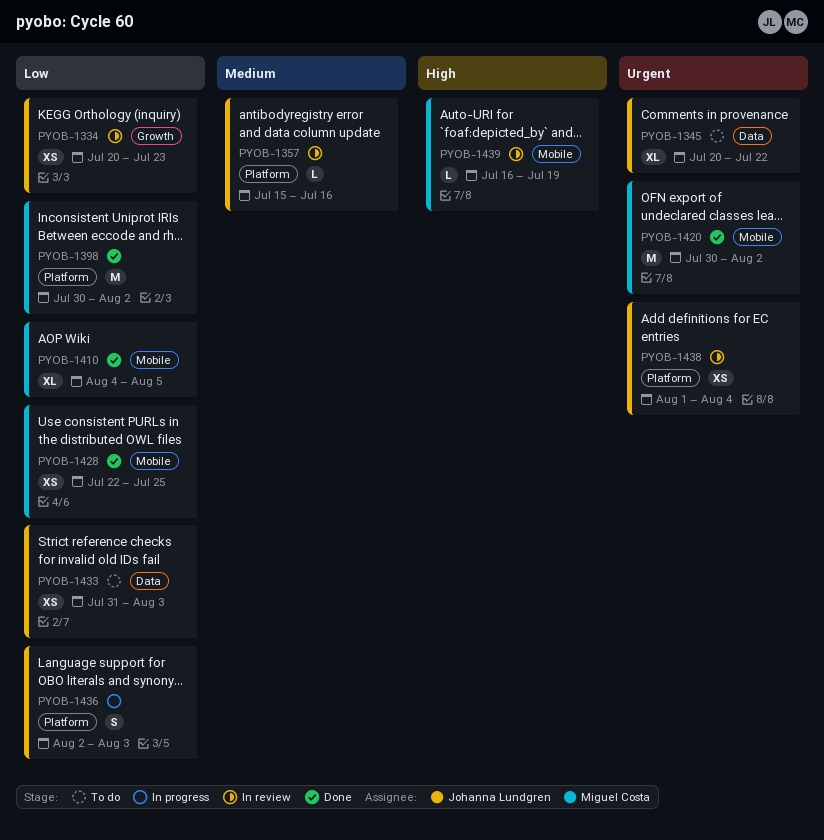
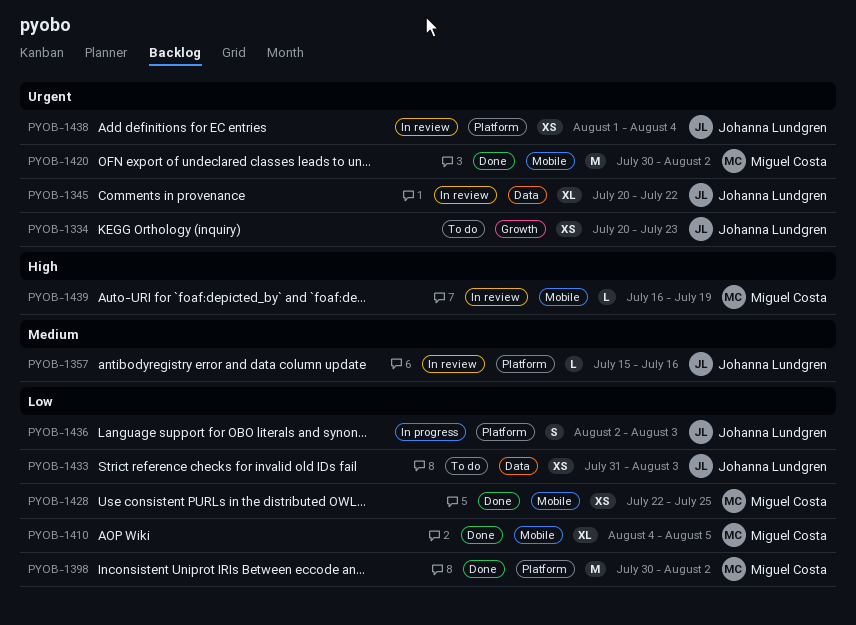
PYOB-1334, status: In review -> To do
PYOB-1334, priority: Low -> Urgent
PYOB-1345, status: To do -> In review

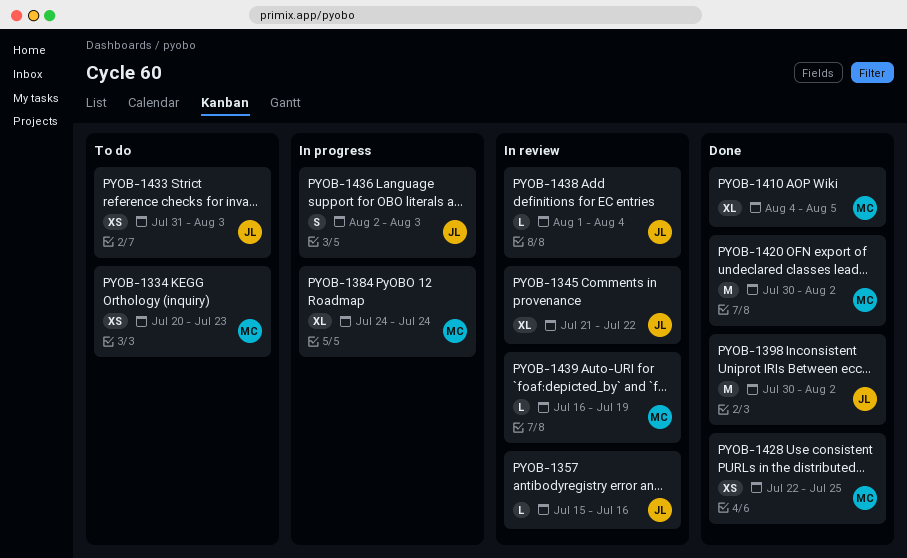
PYOB-1334, owner: Johanna Lundgren -> Miguel Costa
PYOB-1345, start: Jul 20 -> Jul 21
PYOB-1384: none -> present
PYOB-1398, owner: Miguel Costa -> Johanna Lundgren
PYOB-1438, estimate: XS -> L

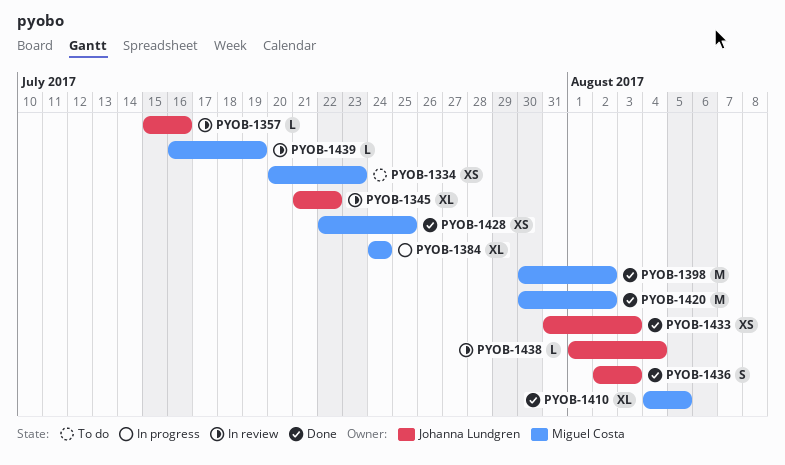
PYOB-1398, owner: Johanna Lundgren -> Miguel Costa
PYOB-1433, status: To do -> Done
PYOB-1436, status: In progress -> Done

